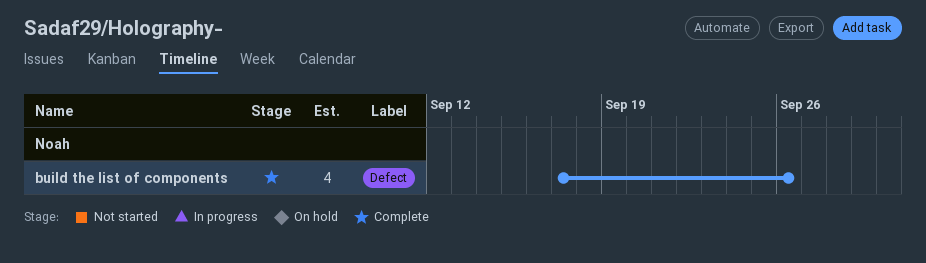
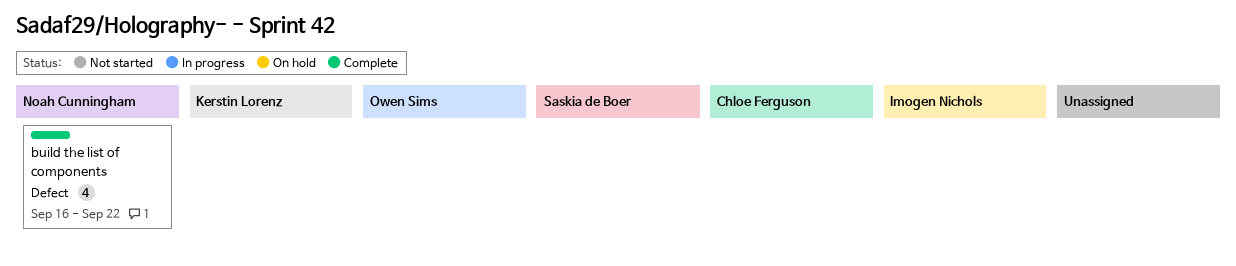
build the list of components, start: Sep 17 -> Sep 16
build the list of components, due: Sep 26 -> Sep 22

